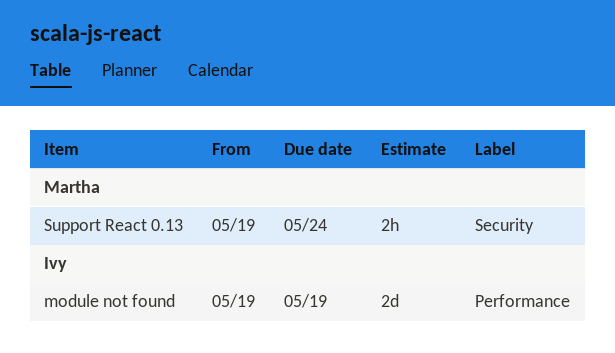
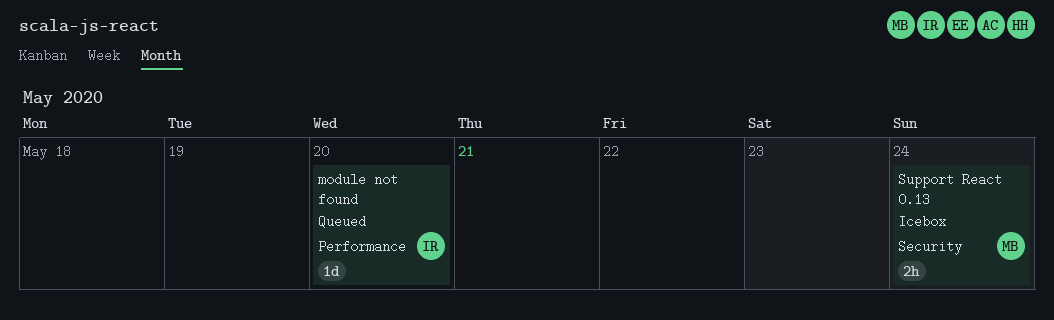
module not found, estimate: 2d -> 1d
module not found, due: May 19 -> May 20

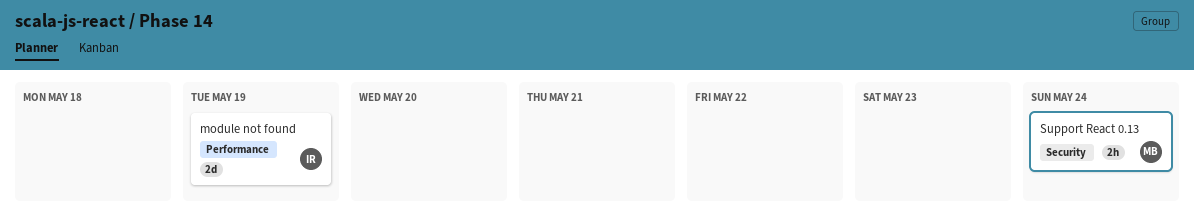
module not found, estimate: 1d -> 2d
module not found, due: May 20 -> May 19

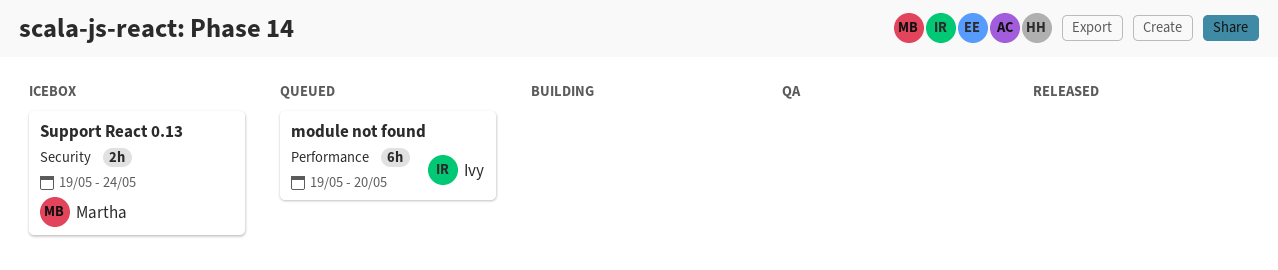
module not found, estimate: 2d -> 6h
module not found, due: May 19 -> May 20

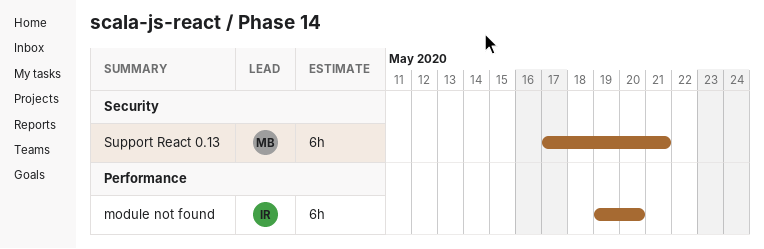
Support React 0.13, estimate: 2h -> 6h
Support React 0.13, start: May 19 -> May 17
Support React 0.13, due: May 24 -> May 21

